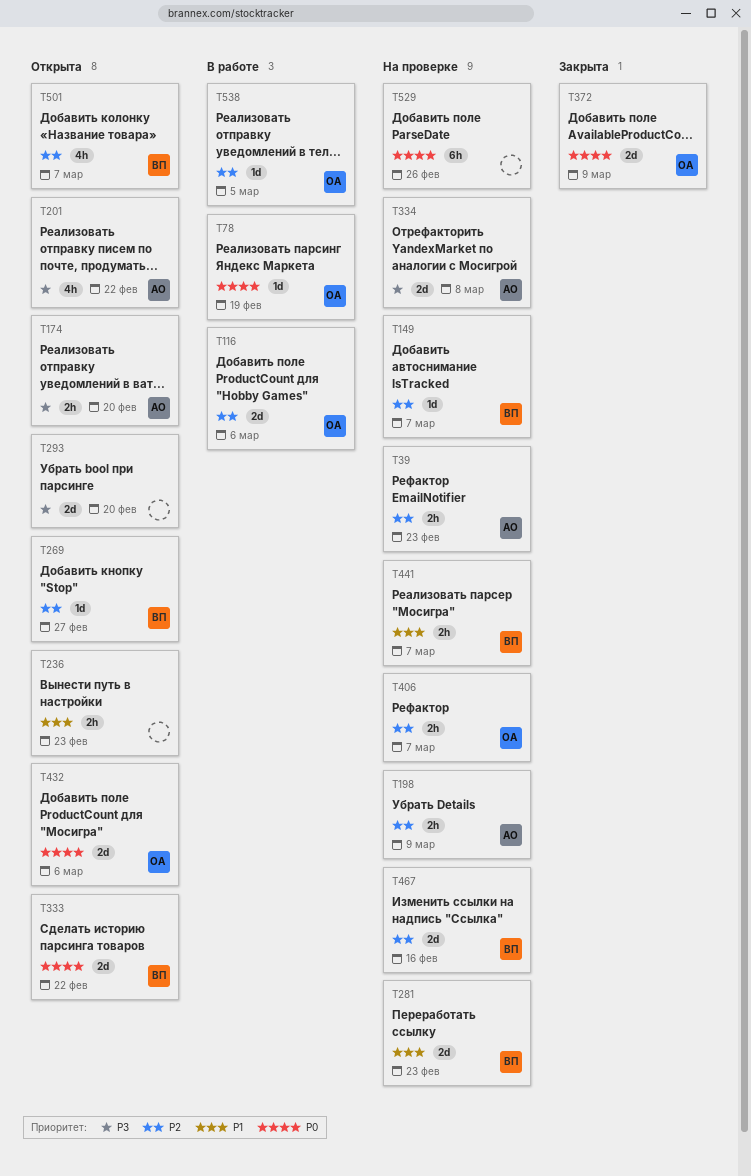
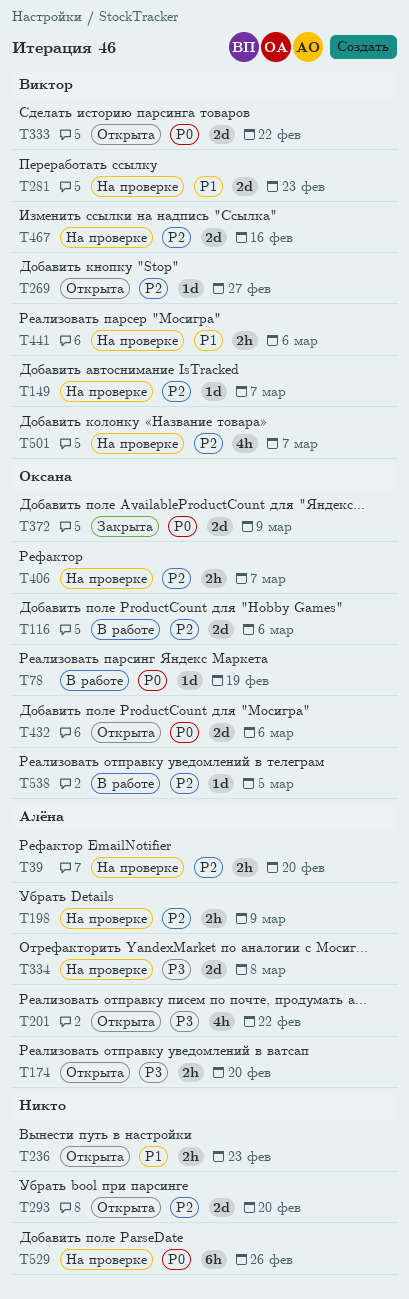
T39, due: Feb 23 -> Feb 20
T293, priority: P3 -> P2
T441, due: Mar 7 -> Mar 6
T501, status: Открыта -> На проверке

